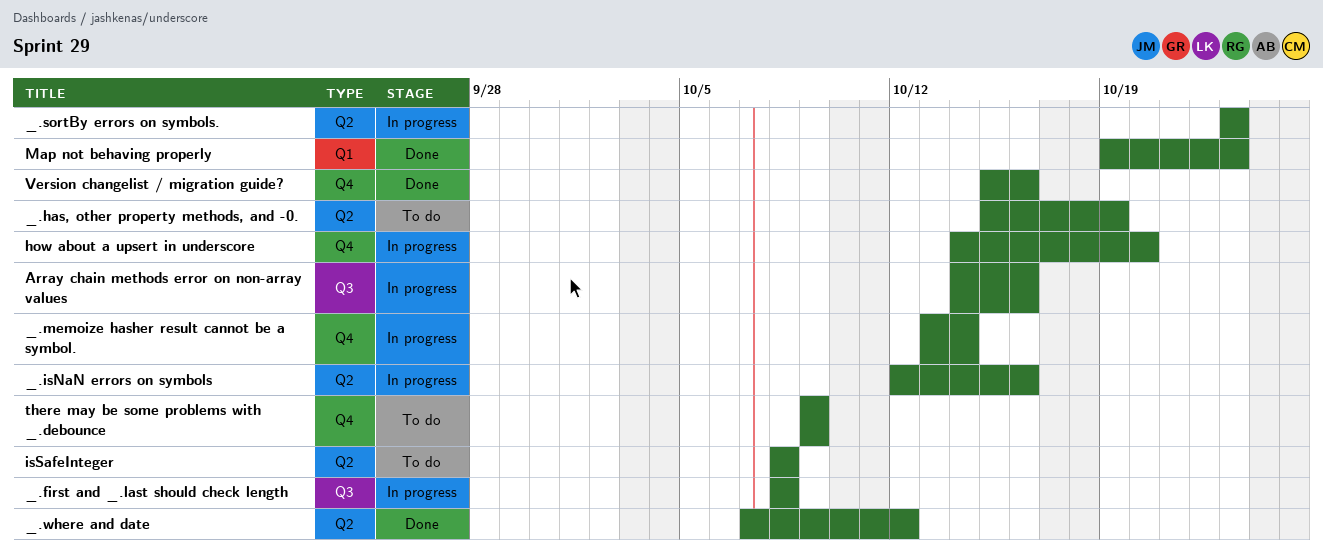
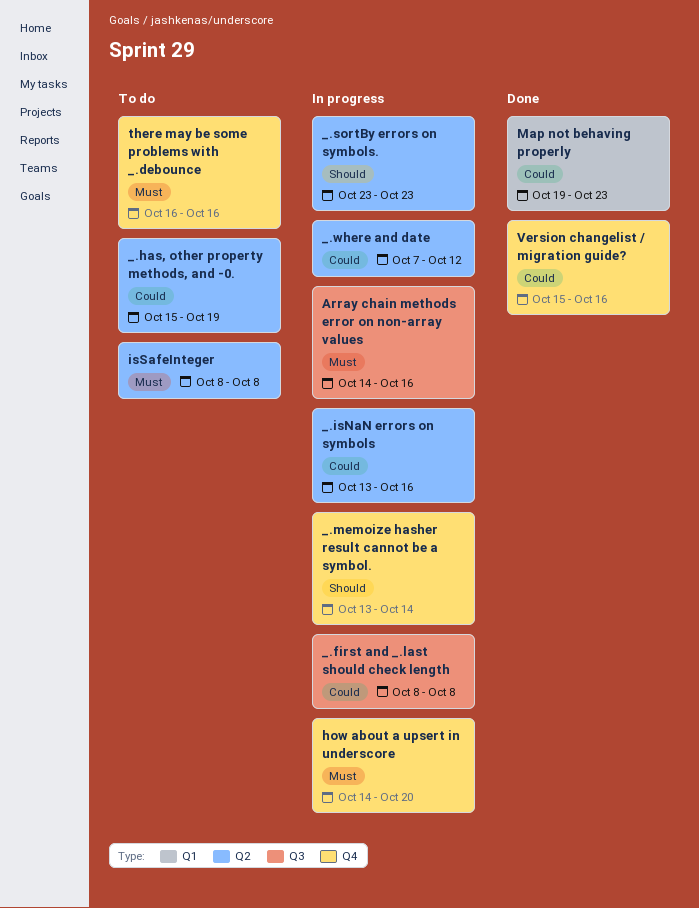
_.isNaN errors on symbols, start: Oct 12 -> Oct 13
_.where and date, status: Done -> In progress
there may be some problems with _.debounce, start: Oct 9 -> Oct 16
there may be some problems with _.debounce, due: Oct 9 -> Oct 16

